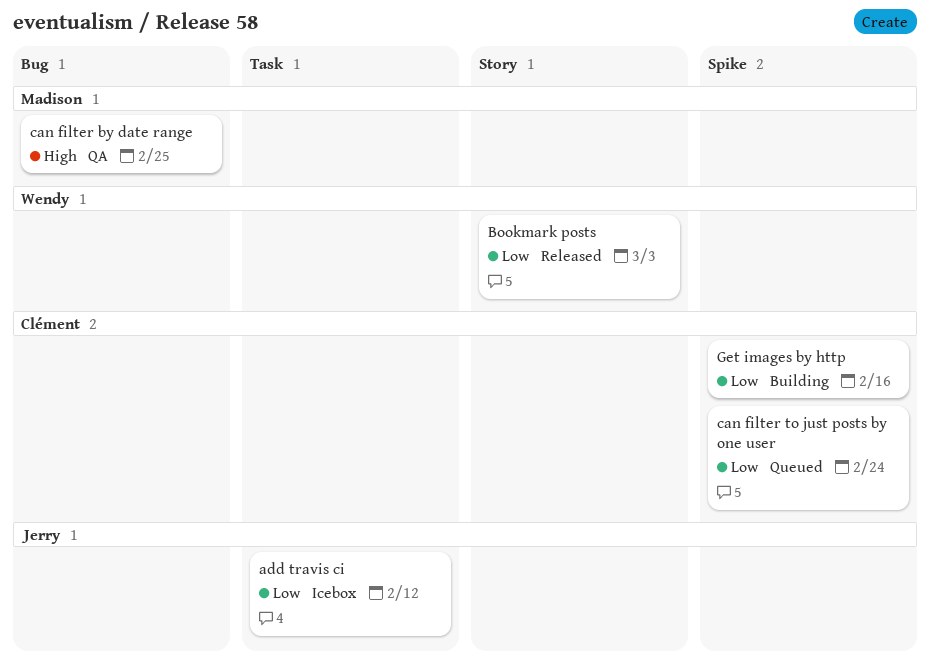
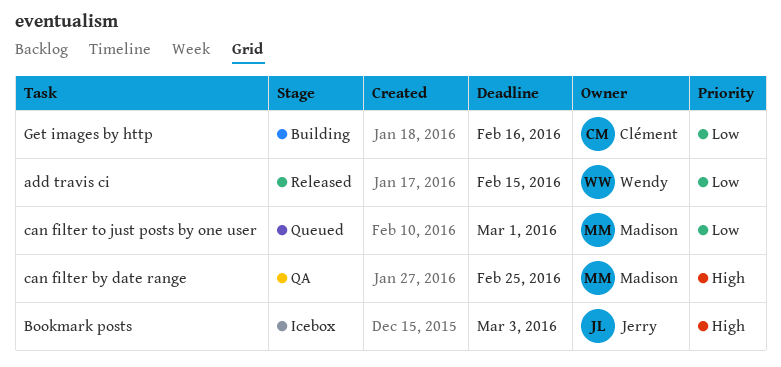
add travis ci, status: Icebox -> Released
add travis ci, owner: Jerry -> Wendy
add travis ci, due: Feb 12 -> Feb 15
Bookmark posts, status: Released -> Icebox
Bookmark posts, owner: Wendy -> Jerry
Bookmark posts, priority: Low -> High
can filter to just posts by one user, owner: Clément -> Madison
can filter to just posts by one user, due: Feb 24 -> Mar 1

